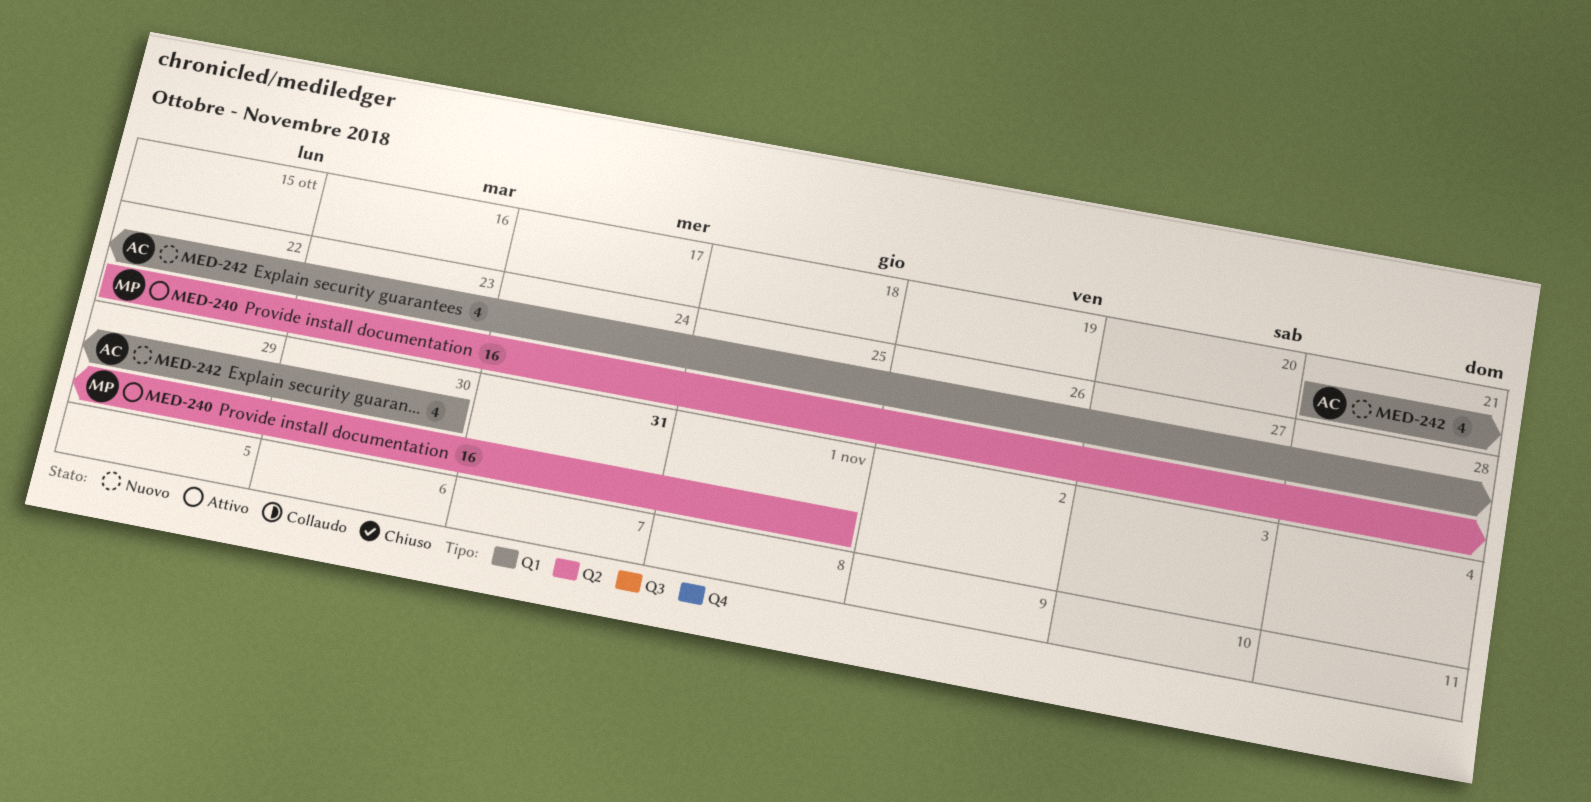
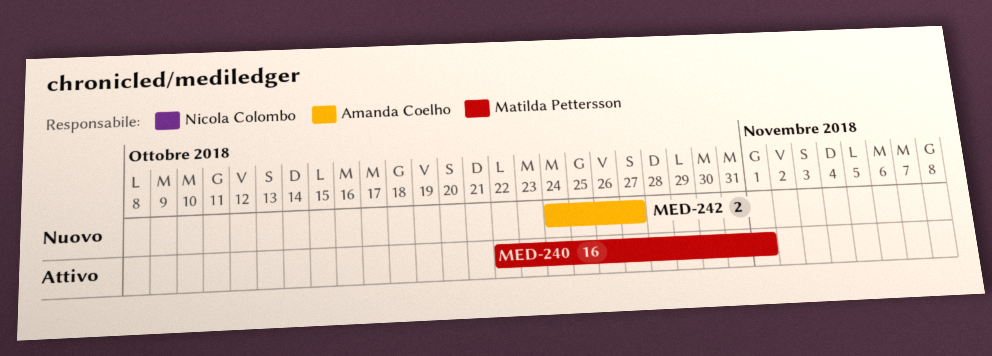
MED-242, estimate: 4 -> 2
MED-242, start: Oct 21 -> Oct 24
MED-242, due: Oct 30 -> Oct 27

